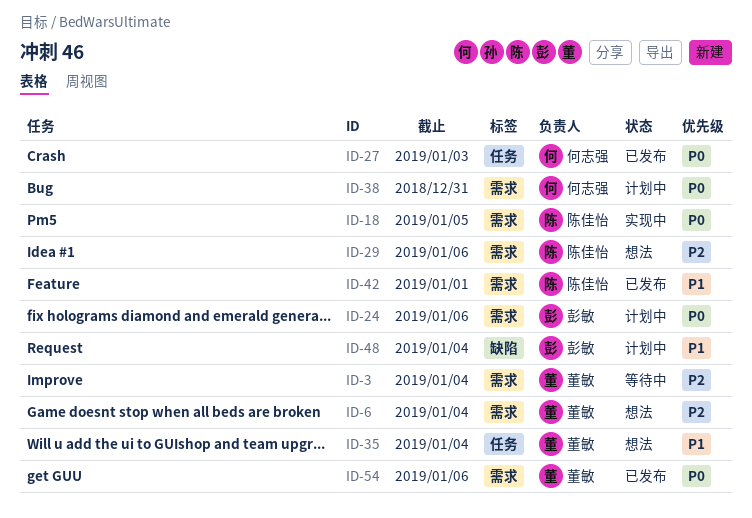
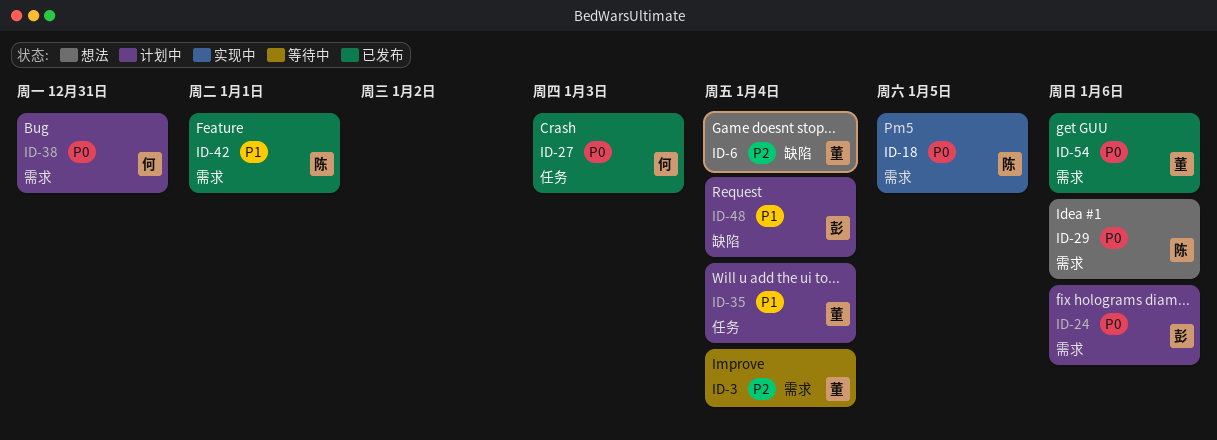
ID-6, label: 需求 -> 缺陷
ID-29, priority: P2 -> P0
ID-35, status: 想法 -> 计划中

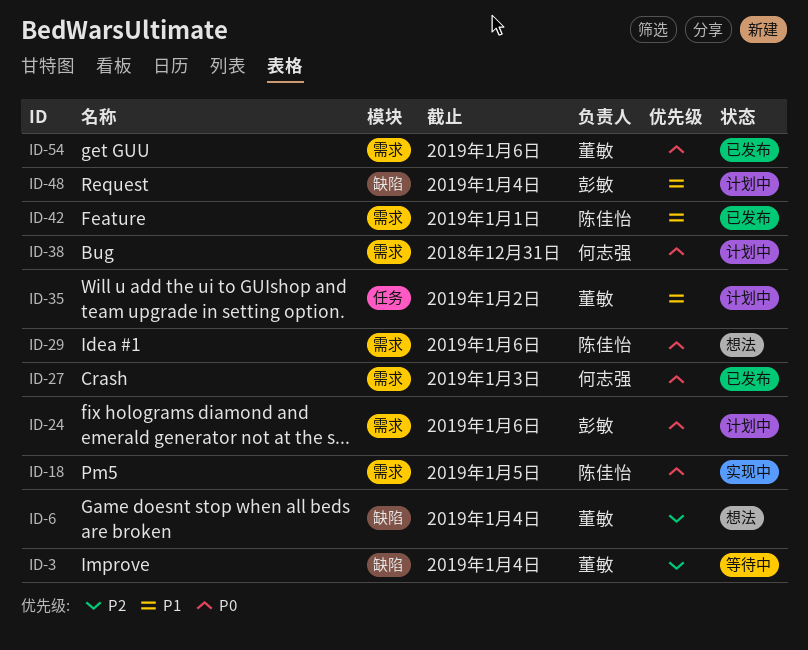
ID-3, label: 需求 -> 缺陷
ID-27, label: 任务 -> 需求
ID-35, due: Jan 4 -> Jan 2

